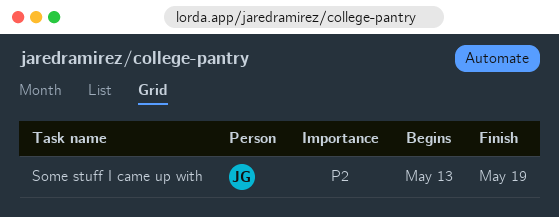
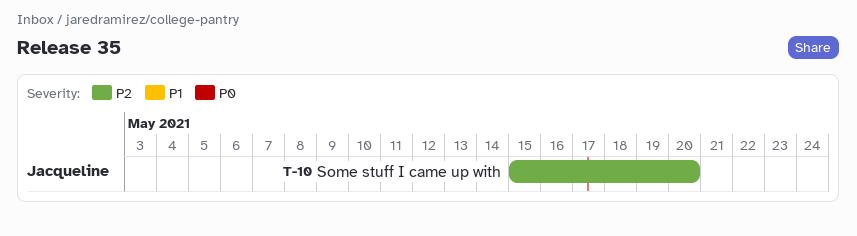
Some stuff I came up with, start: May 13 -> May 15
Some stuff I came up with, due: May 19 -> May 20

